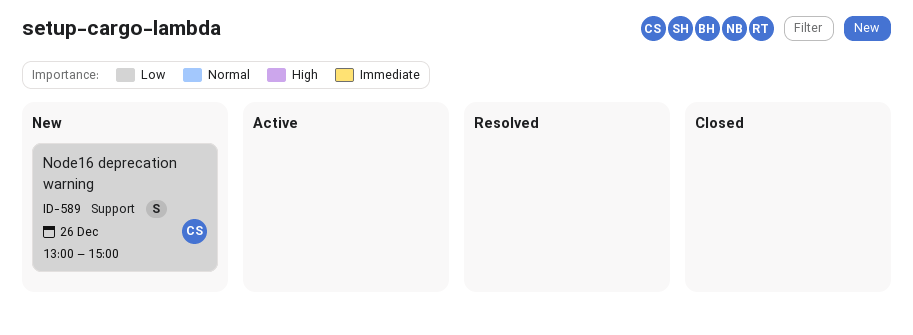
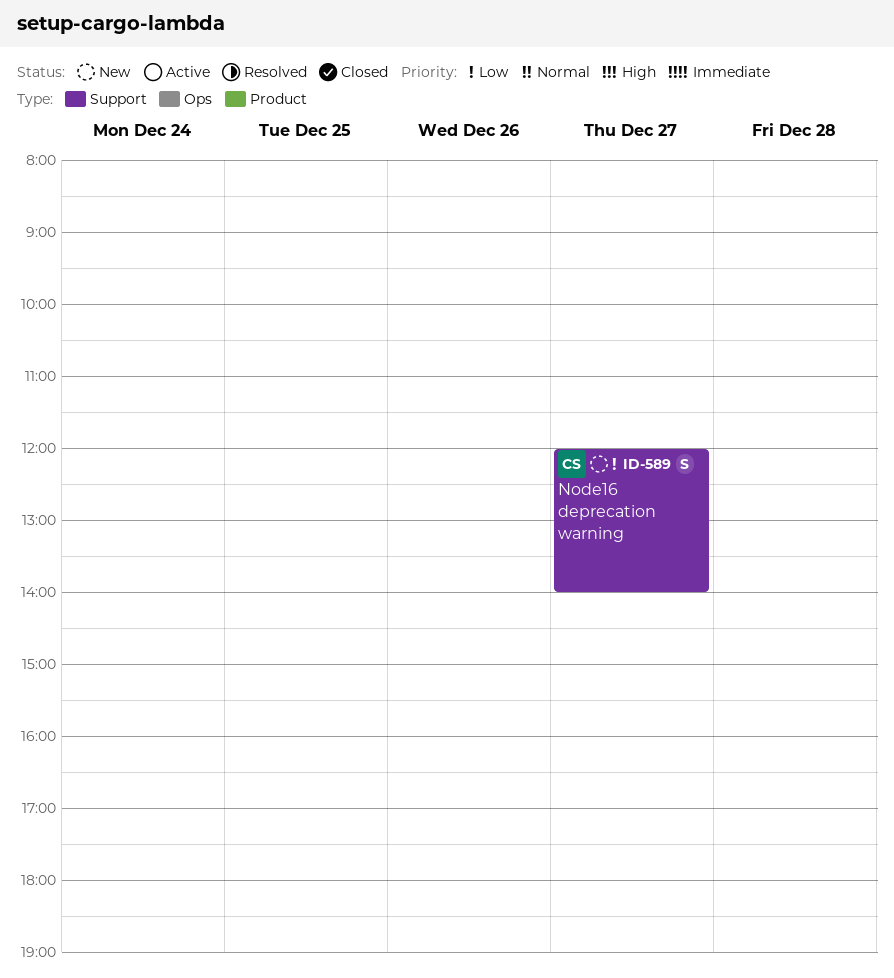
ID-589, day: Dec 26 -> Dec 27
ID-589, begins: 13:00 -> 12:00
ID-589, ends: 15:00 -> 14:00

